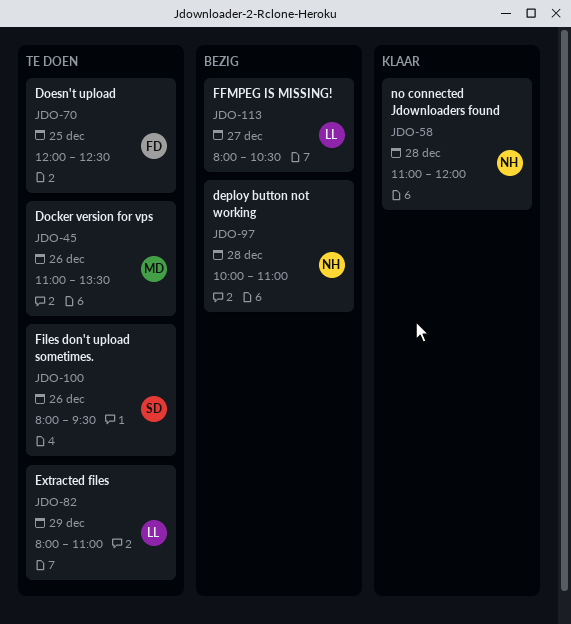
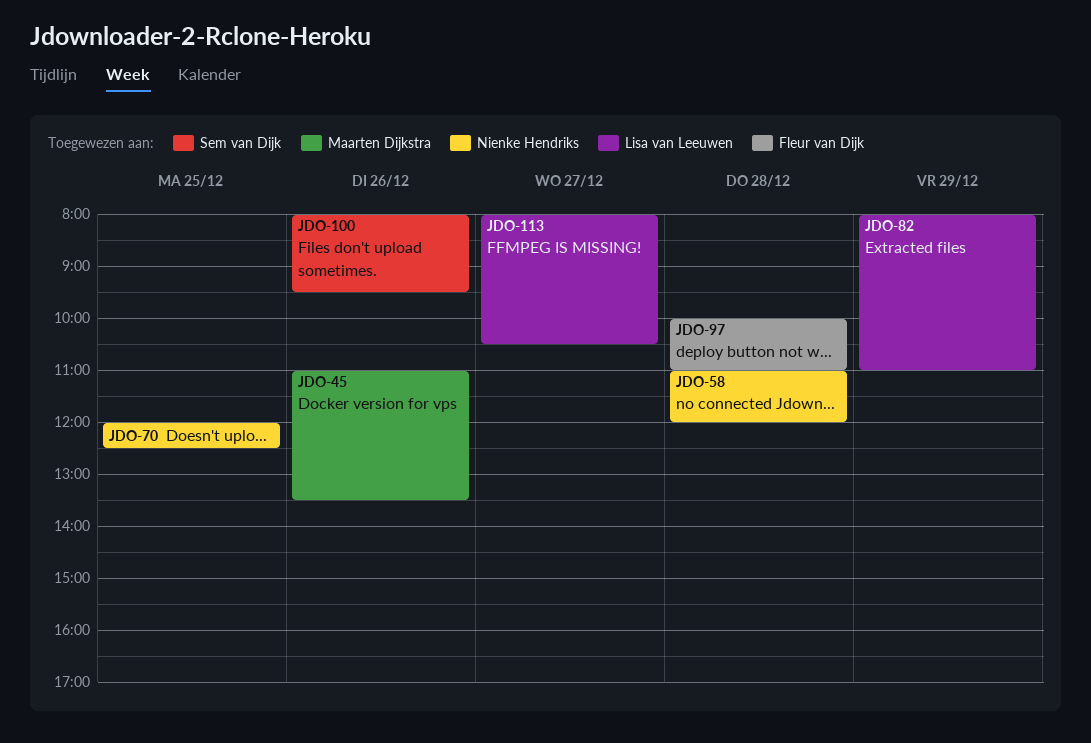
JDO-70, owner: Fleur van Dijk -> Nienke Hendriks
JDO-97, owner: Nienke Hendriks -> Fleur van Dijk

